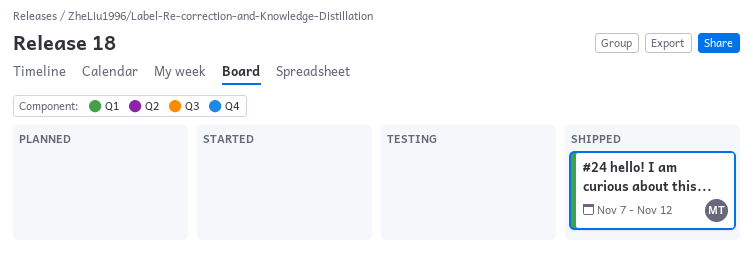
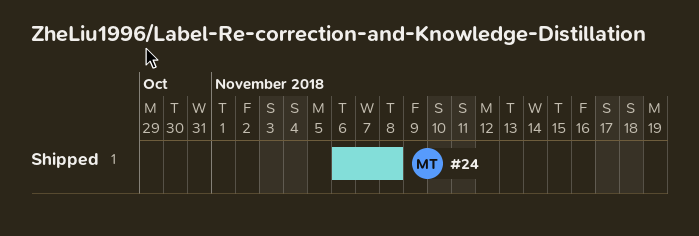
#24, start: Nov 7 -> Nov 6
#24, due: Nov 12 -> Nov 8

